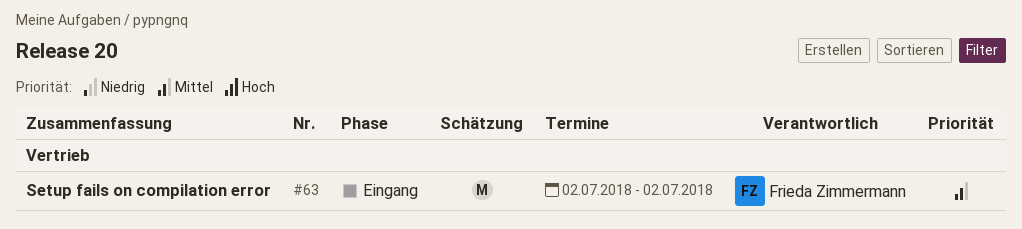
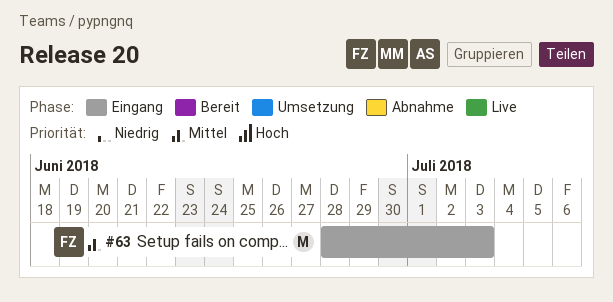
#63, start: Jul 2 -> Jun 28
#63, due: Jul 2 -> Jul 3

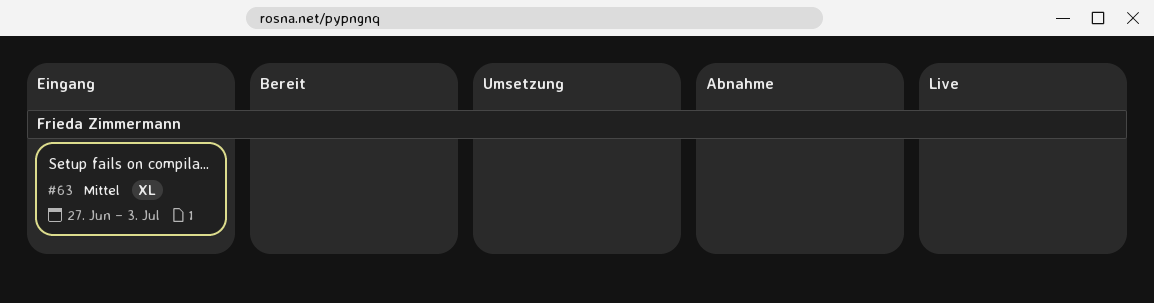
#63, estimate: M -> XL
#63, start: Jun 28 -> Jun 27

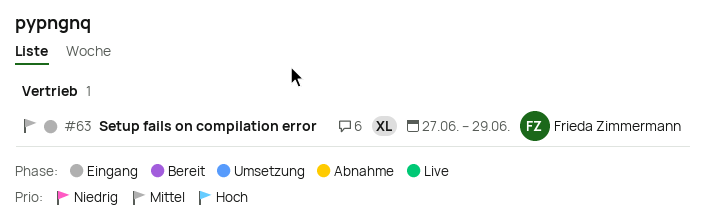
#63, due: Jul 3 -> Jun 29

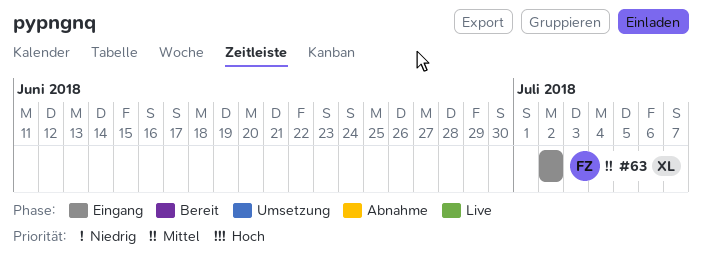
#63, start: Jun 27 -> Jul 2
#63, due: Jun 29 -> Jul 2

